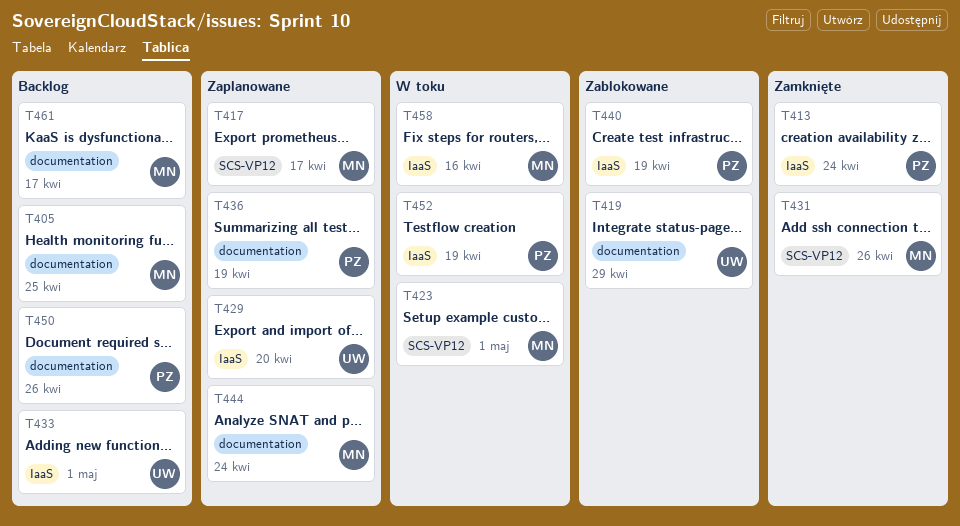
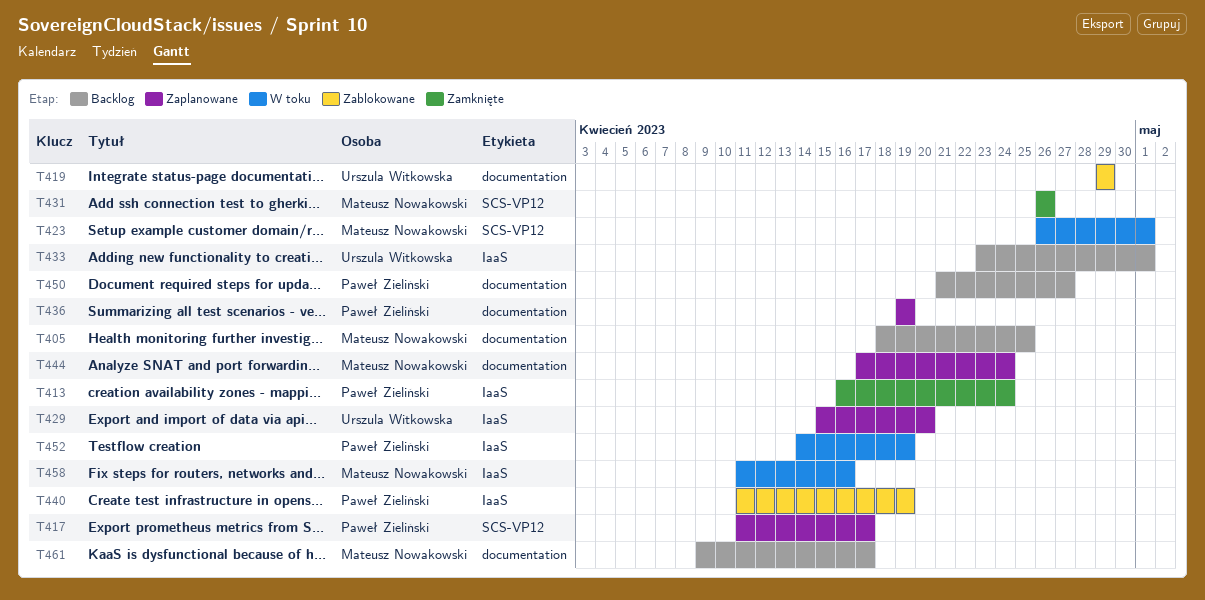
T417, owner: Mateusz Nowakowski -> Paweł Zieliński
T450, due: Apr 26 -> Apr 27

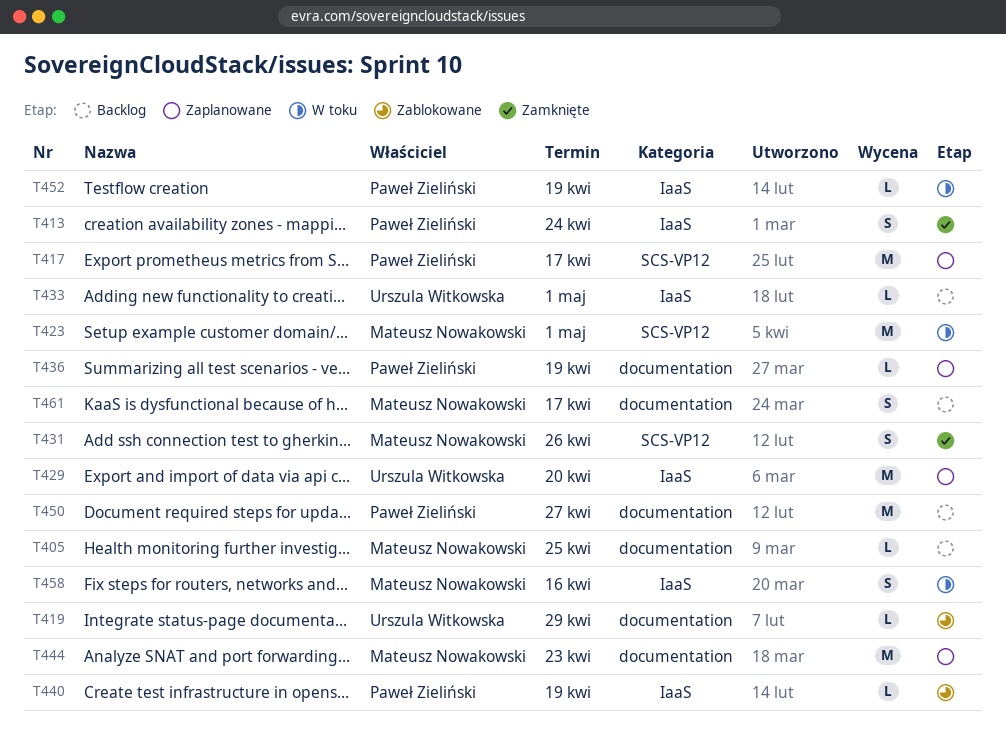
T444, due: Apr 24 -> Apr 23

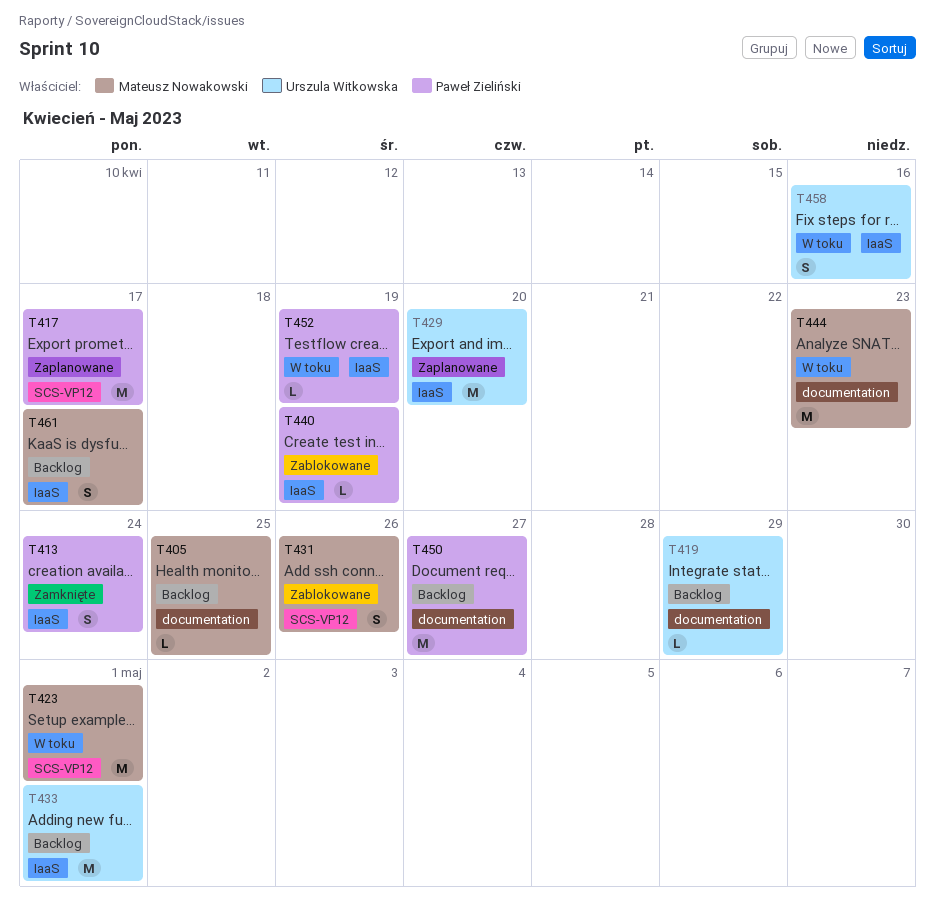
T419, status: Zablokowane -> Backlog
T431, status: Zamknięte -> Zablokowane
T433, estimate: L -> M
T436: present -> none
T444, status: Zaplanowane -> W toku
T458, owner: Mateusz Nowakowski -> Urszula Witkowska
T461, label: documentation -> IaaS

